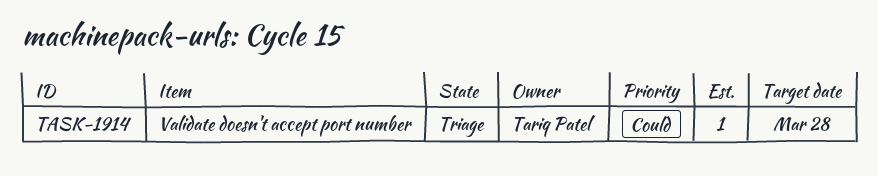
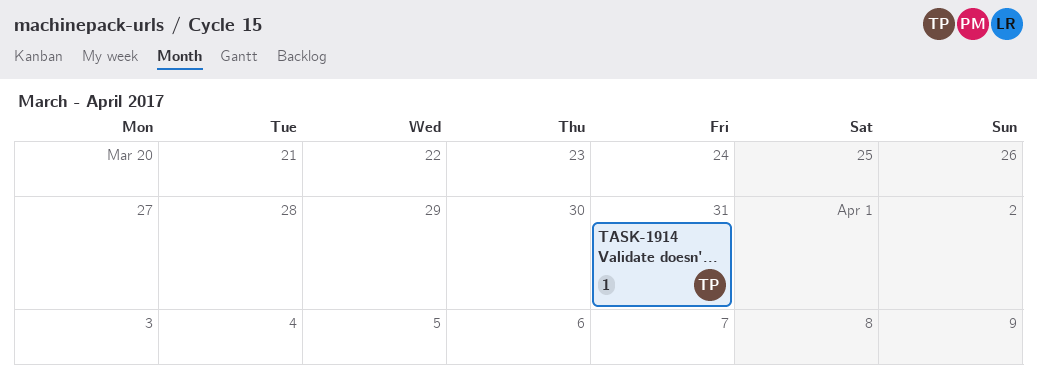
TASK-1914, due: Mar 28 -> Mar 31

